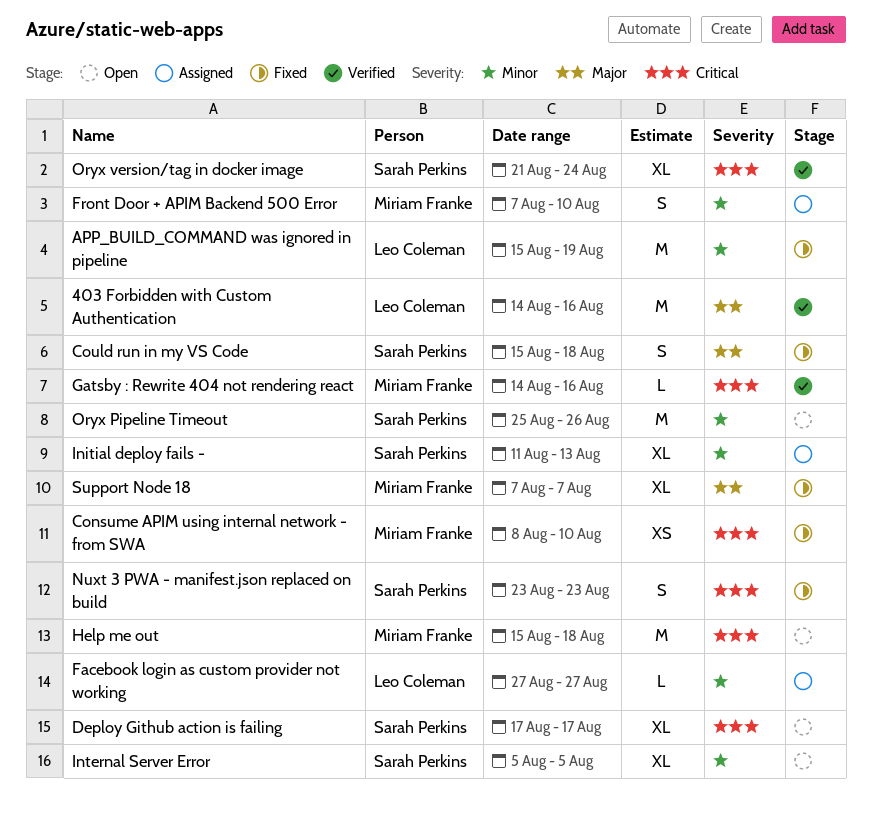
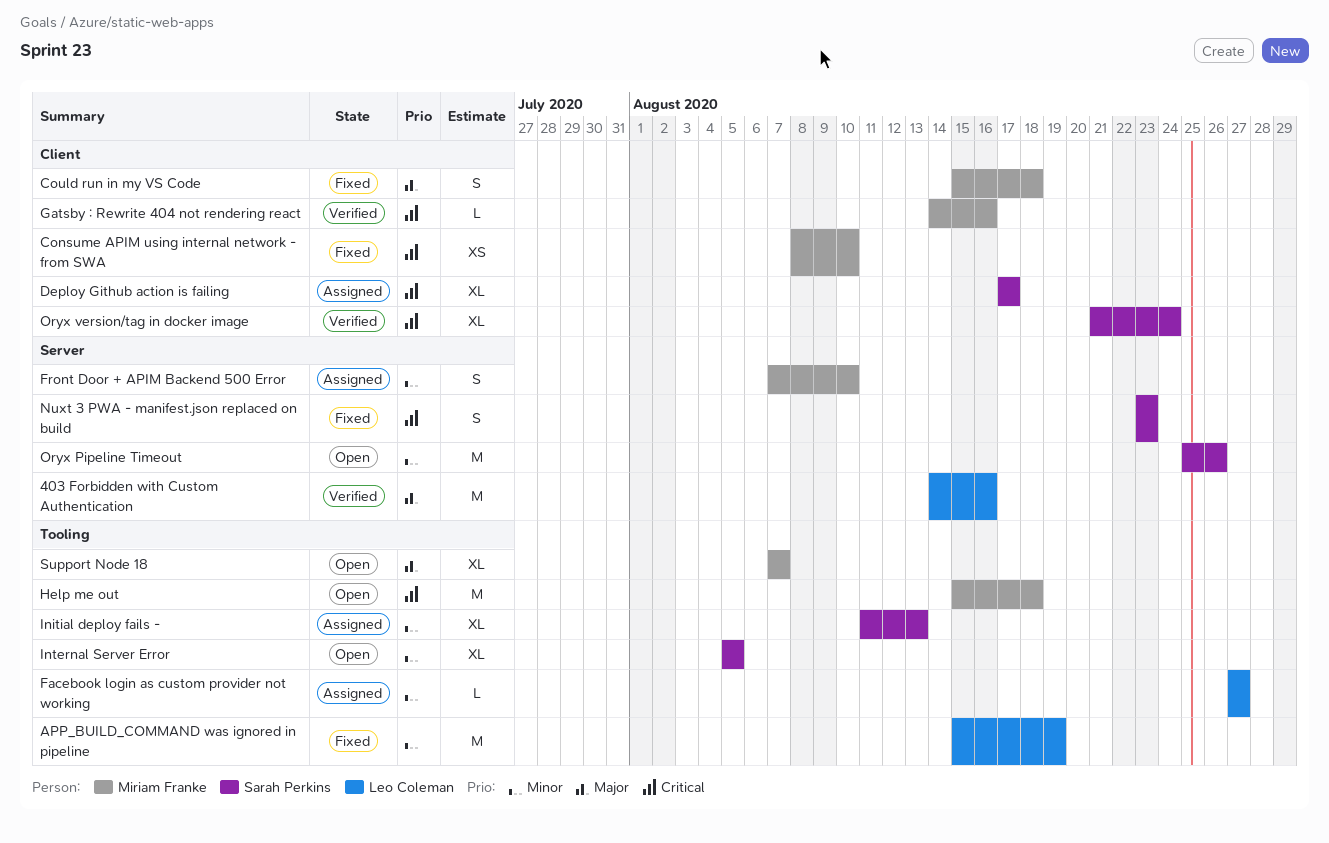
Could run in my VS Code, owner: Sarah Perkins -> Miriam Franke
Deploy Github action is failing, status: Open -> Assigned
Support Node 18, status: Fixed -> Open

